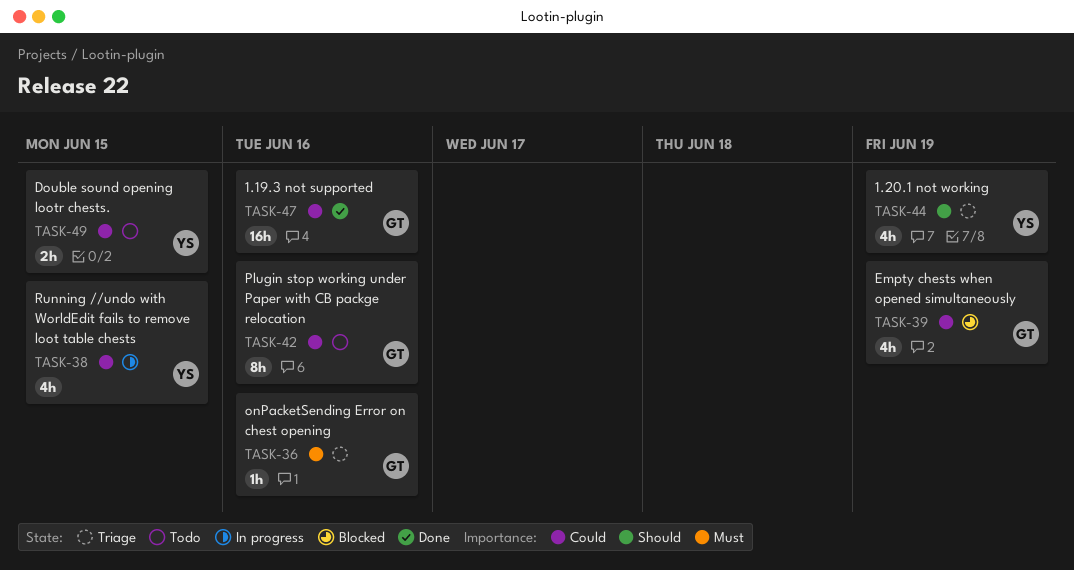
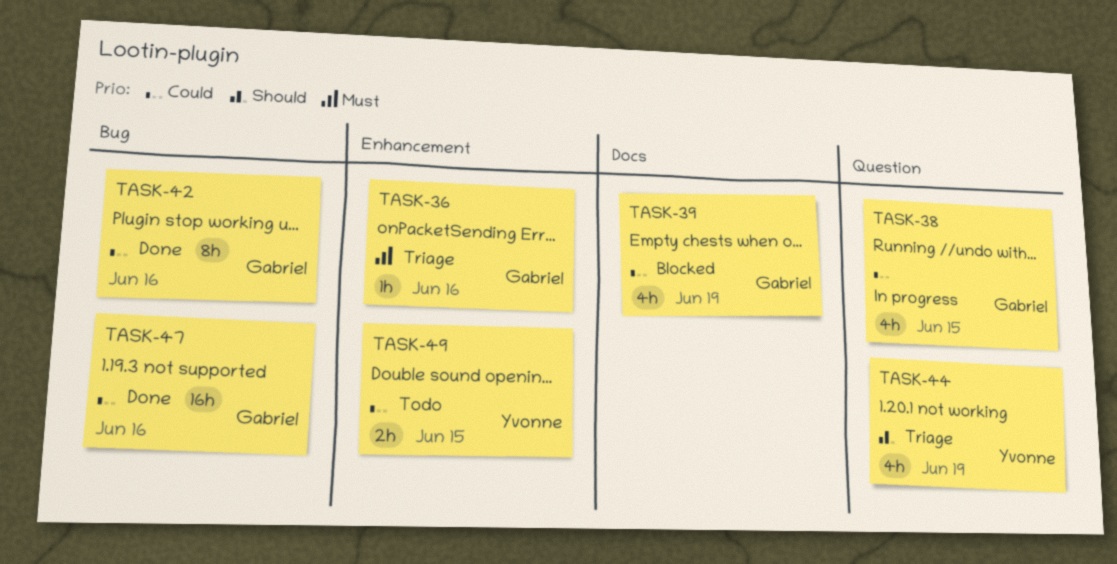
TASK-38, owner: Yvonne -> Gabriel
TASK-42, status: Todo -> Done

